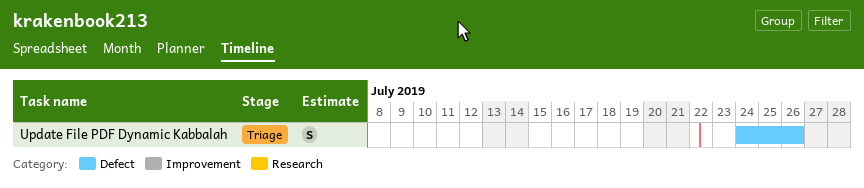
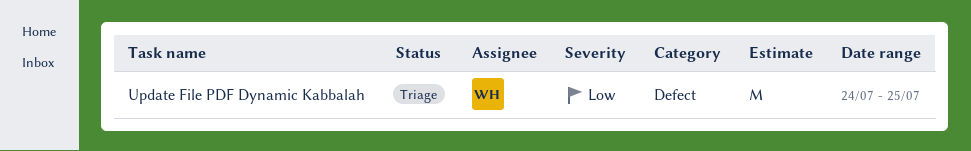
Update File PDF Dynamic Kabbalah, estimate: S -> M
Update File PDF Dynamic Kabbalah, due: Jul 26 -> Jul 25

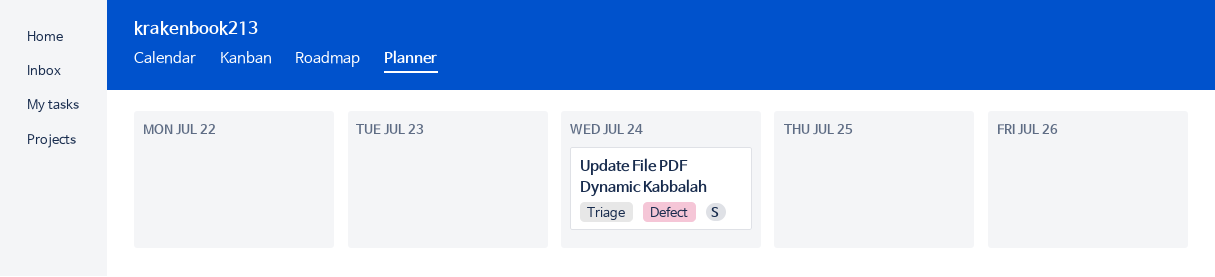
Update File PDF Dynamic Kabbalah, estimate: M -> S
Update File PDF Dynamic Kabbalah, due: Jul 25 -> Jul 24

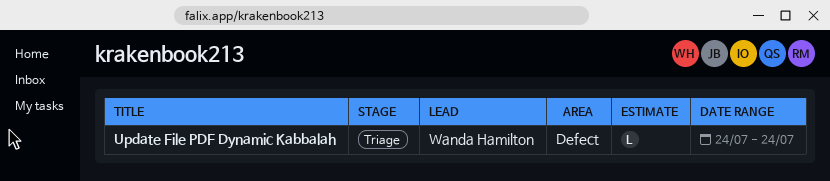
Update File PDF Dynamic Kabbalah, estimate: S -> L

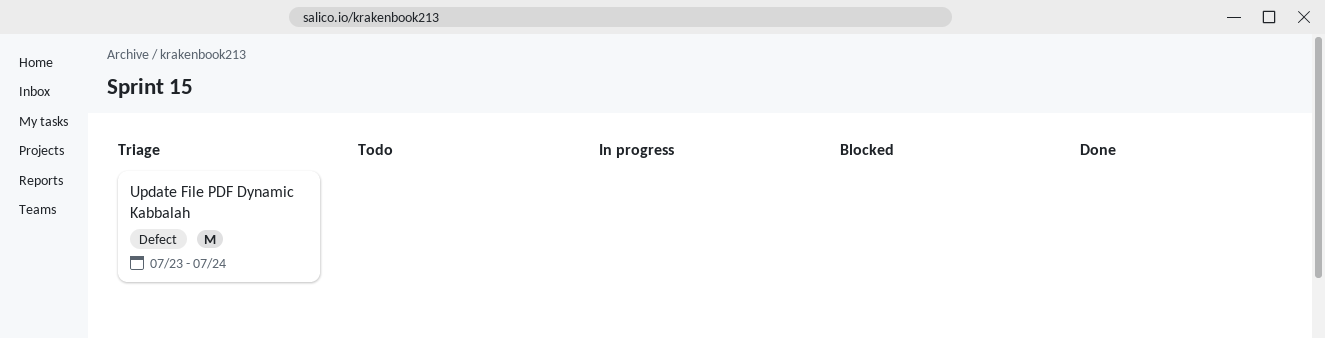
Update File PDF Dynamic Kabbalah, estimate: L -> M
Update File PDF Dynamic Kabbalah, start: Jul 24 -> Jul 23

